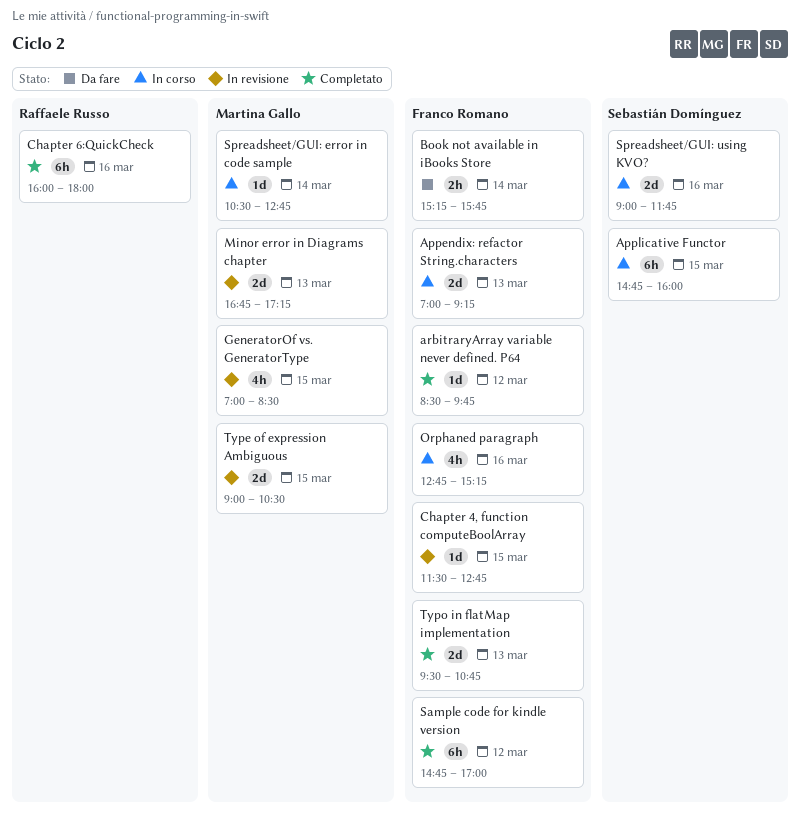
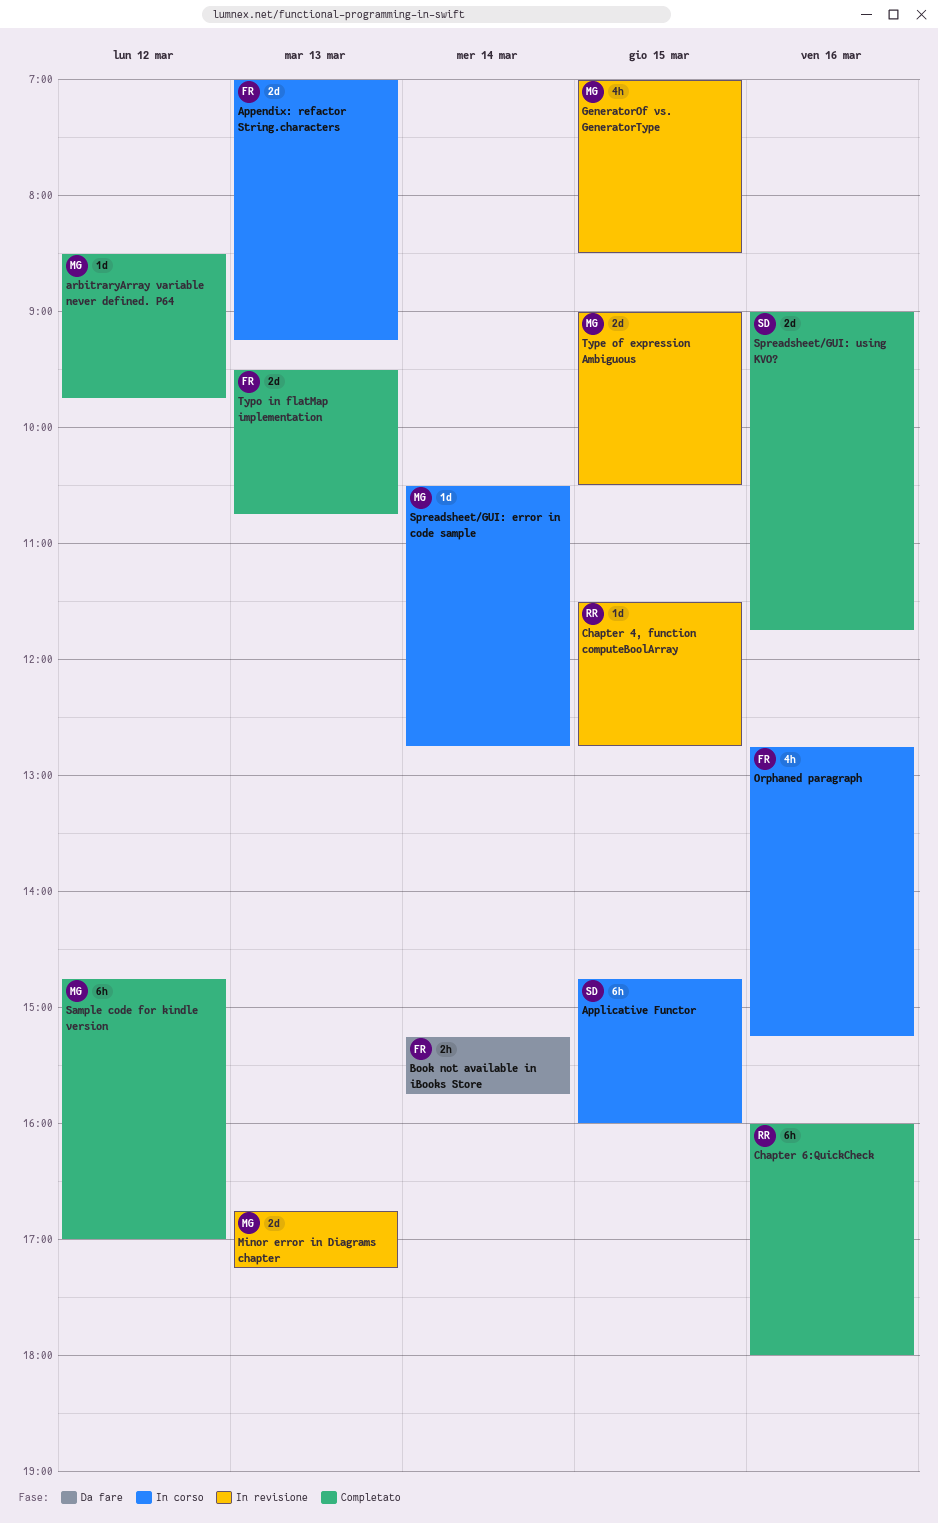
arbitraryArray variable never defined. P64, owner: Franco Romano -> Martina Gallo
Chapter 4, function computeBoolArray, owner: Franco Romano -> Raffaele Russo
Sample code for kindle version, owner: Franco Romano -> Martina Gallo
Spreadsheet/GUI: using KVO?, status: In corso -> Completato

